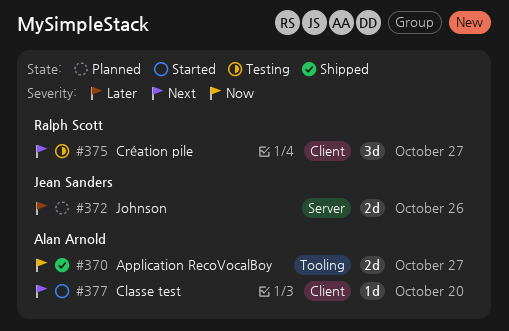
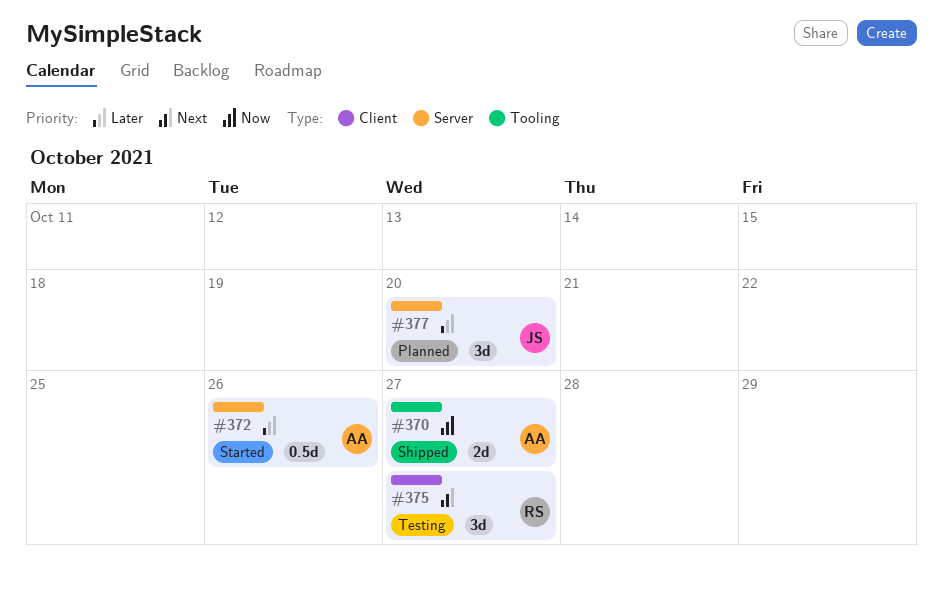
#372, status: Planned -> Started
#372, owner: Jean Sanders -> Alan Arnold
#372, estimate: 2d -> 0.5d
#377, status: Started -> Planned
#377, owner: Alan Arnold -> Jean Sanders
#377, priority: Next -> Later
#377, label: Client -> Server
#377, estimate: 1d -> 3d

